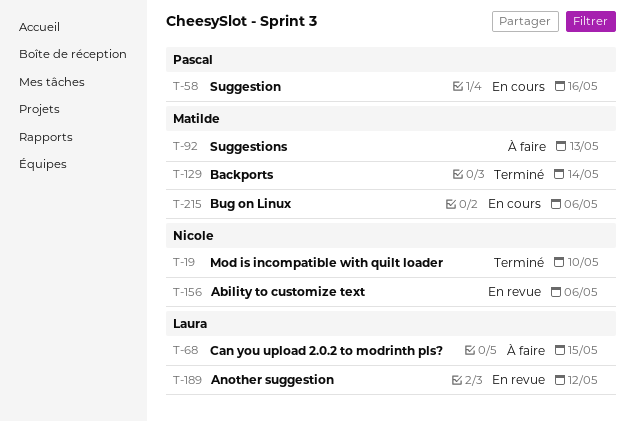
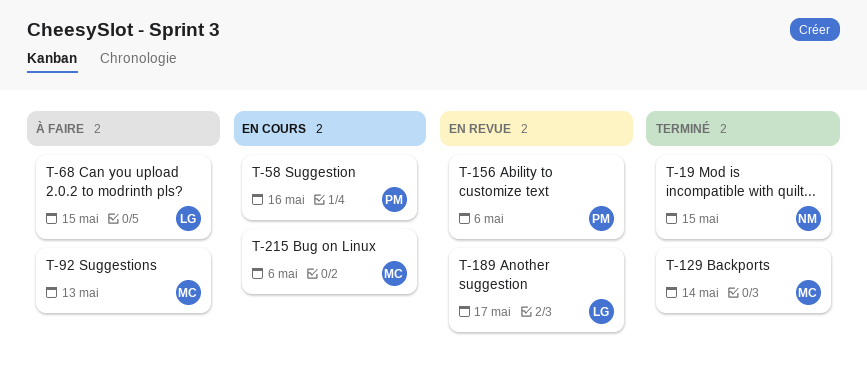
T-19, due: May 10 -> May 15
T-156, owner: Nicole -> Pascal
T-189, due: May 12 -> May 17

